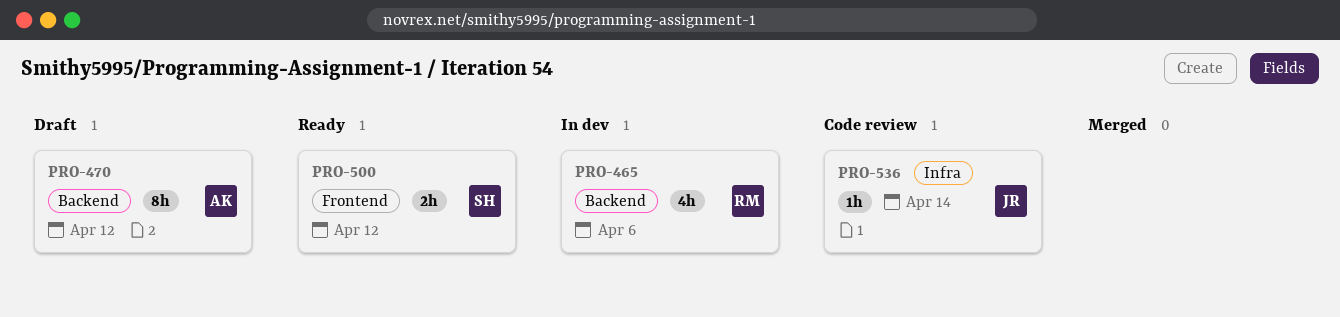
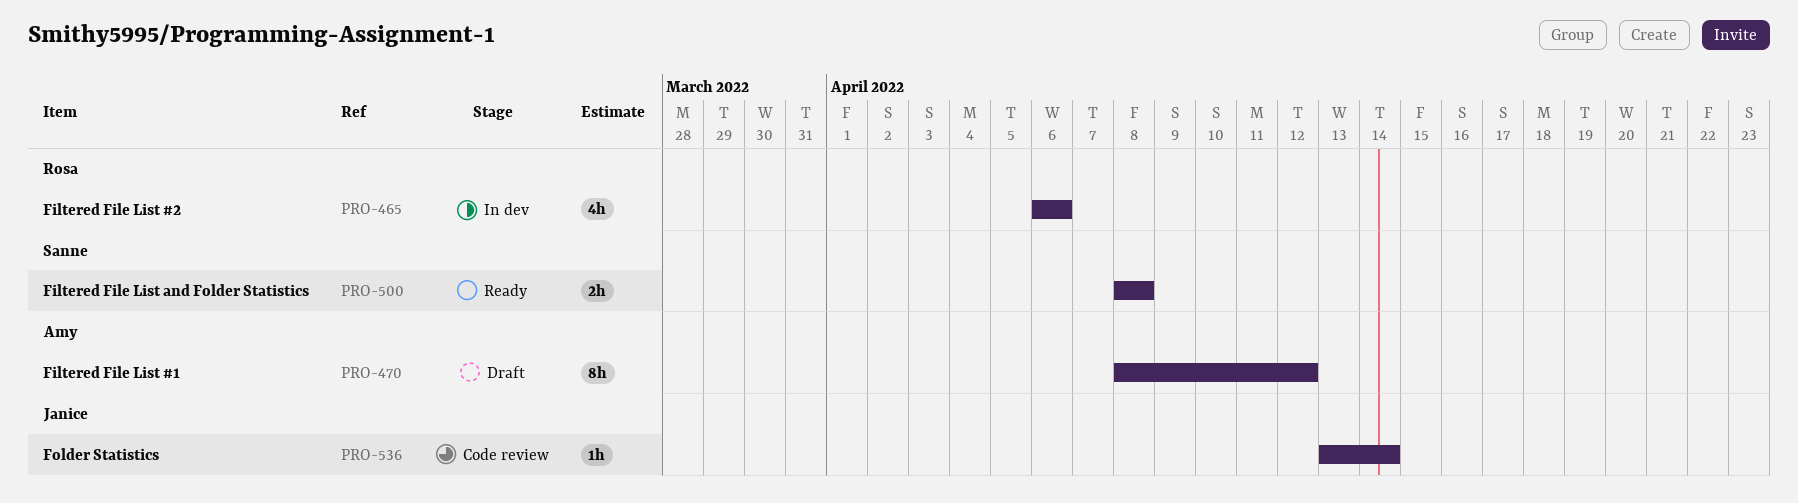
PRO-500, due: Apr 12 -> Apr 8

